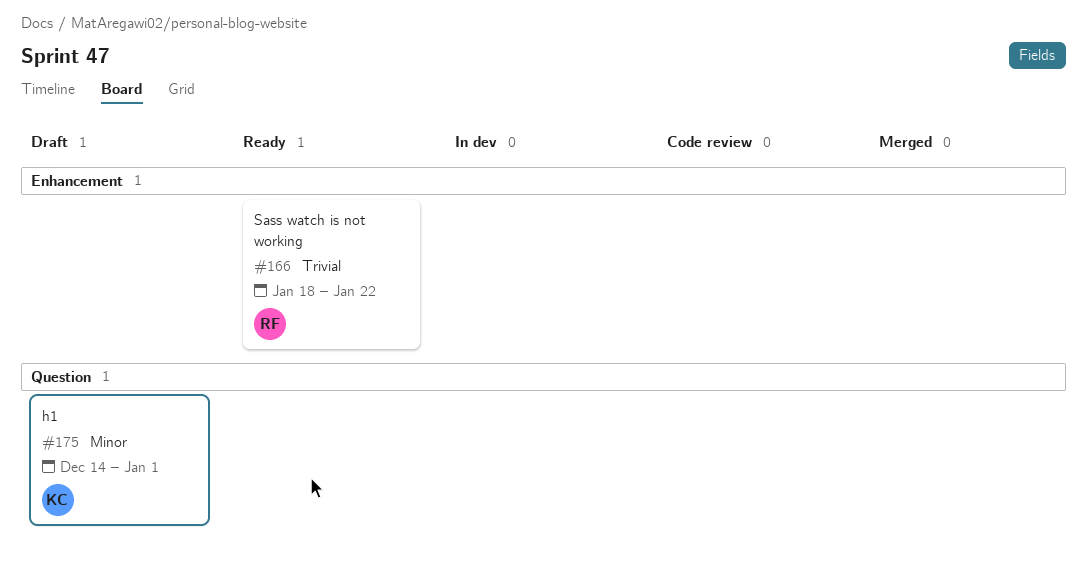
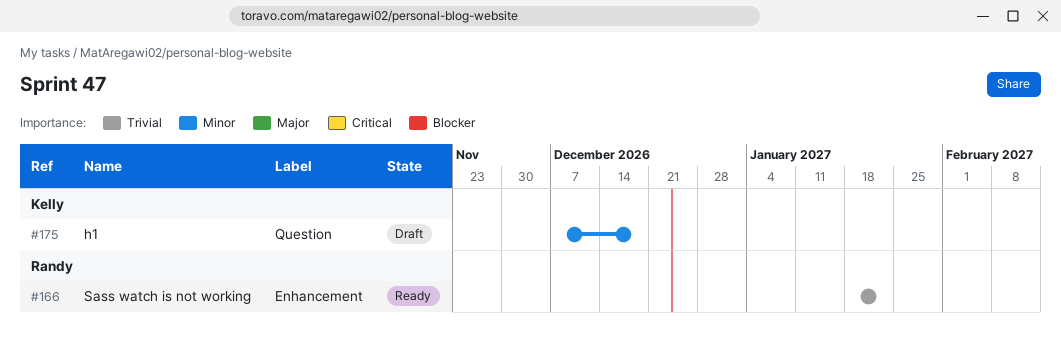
#175, start: Dec 14 -> Dec 7
#175, due: Jan 1 -> Dec 18

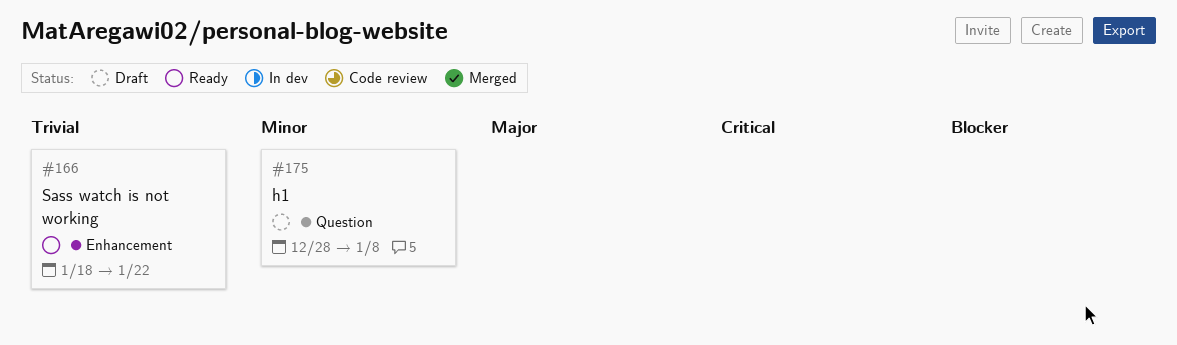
#175, start: Dec 7 -> Dec 28
#175, due: Dec 18 -> Jan 8

